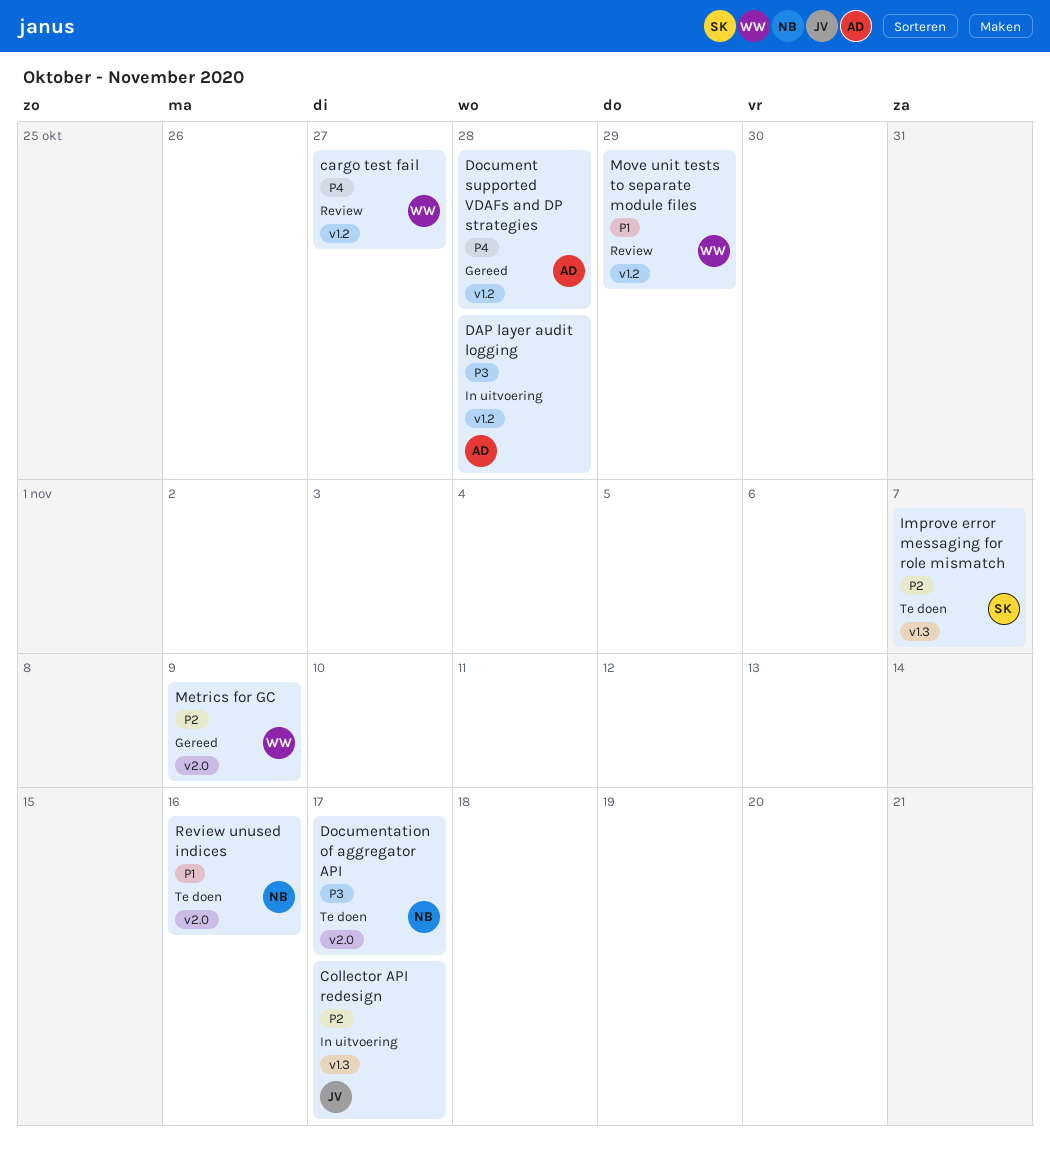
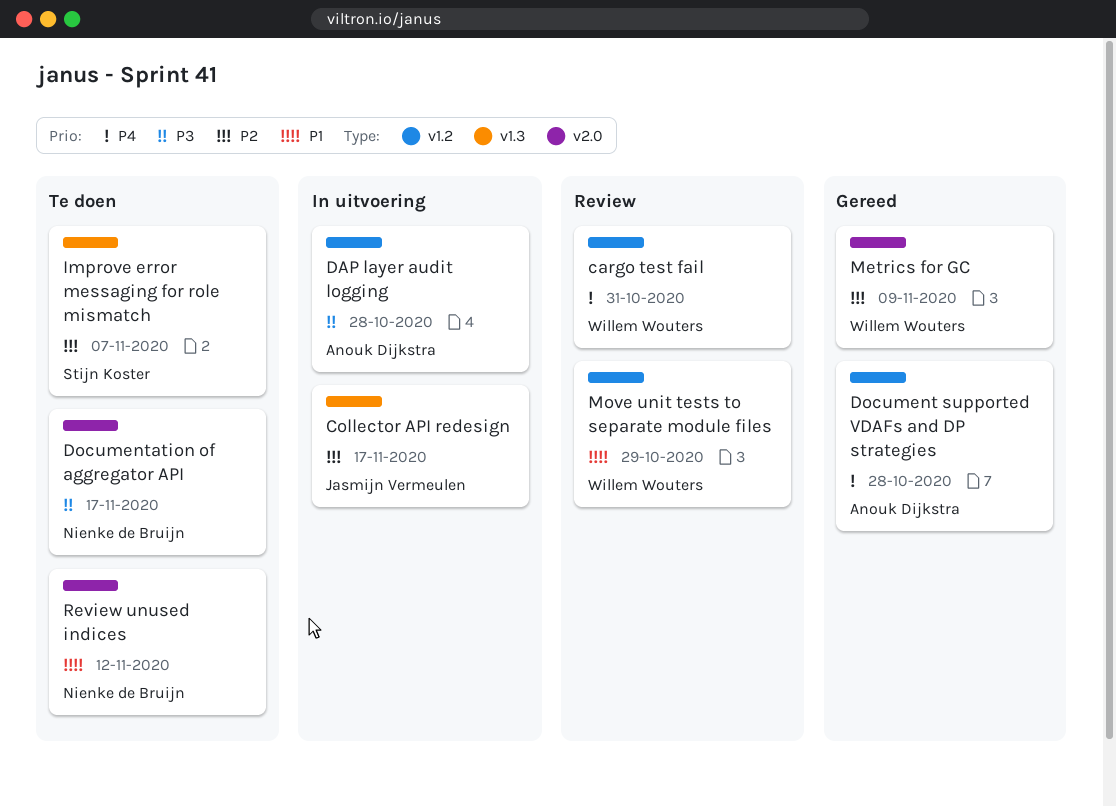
cargo test fail, due: Oct 27 -> Oct 31
Review unused indices, due: Nov 16 -> Nov 12

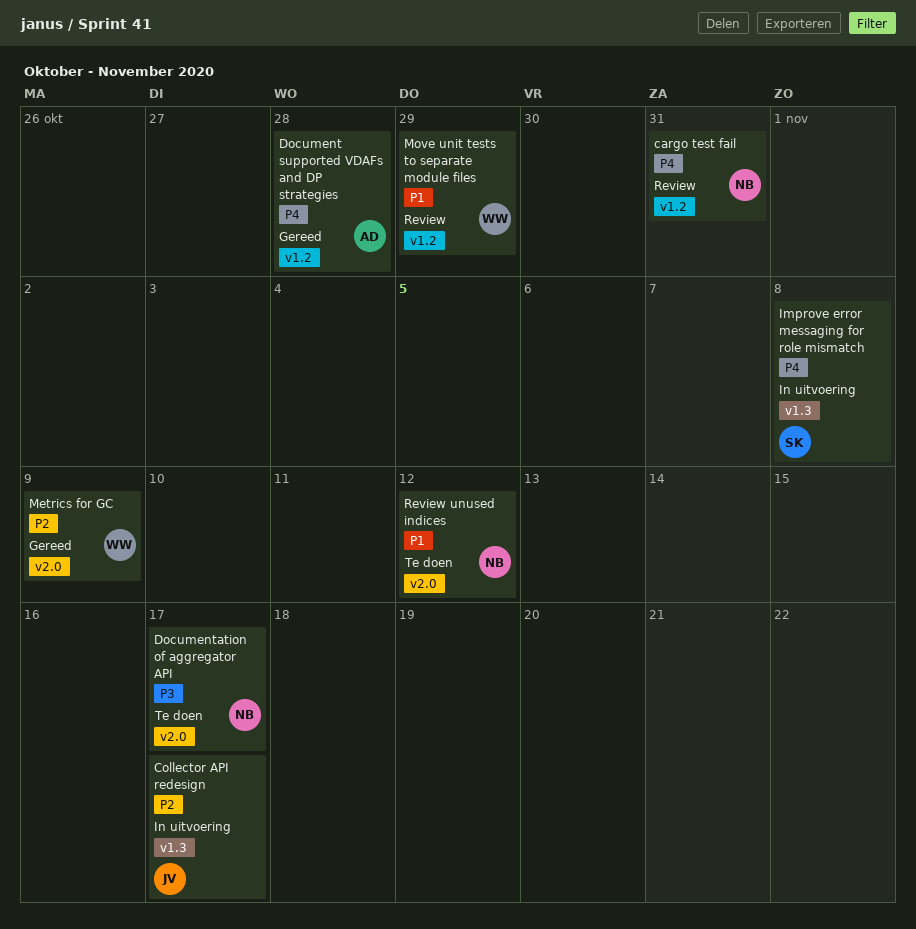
cargo test fail, owner: Willem Wouters -> Nienke de Bruijn
DAP layer audit logging: present -> none
Improve error messaging for role mismatch, status: Te doen -> In uitvoering
Improve error messaging for role mismatch, priority: P2 -> P4
Improve error messaging for role mismatch, due: Nov 7 -> Nov 8

